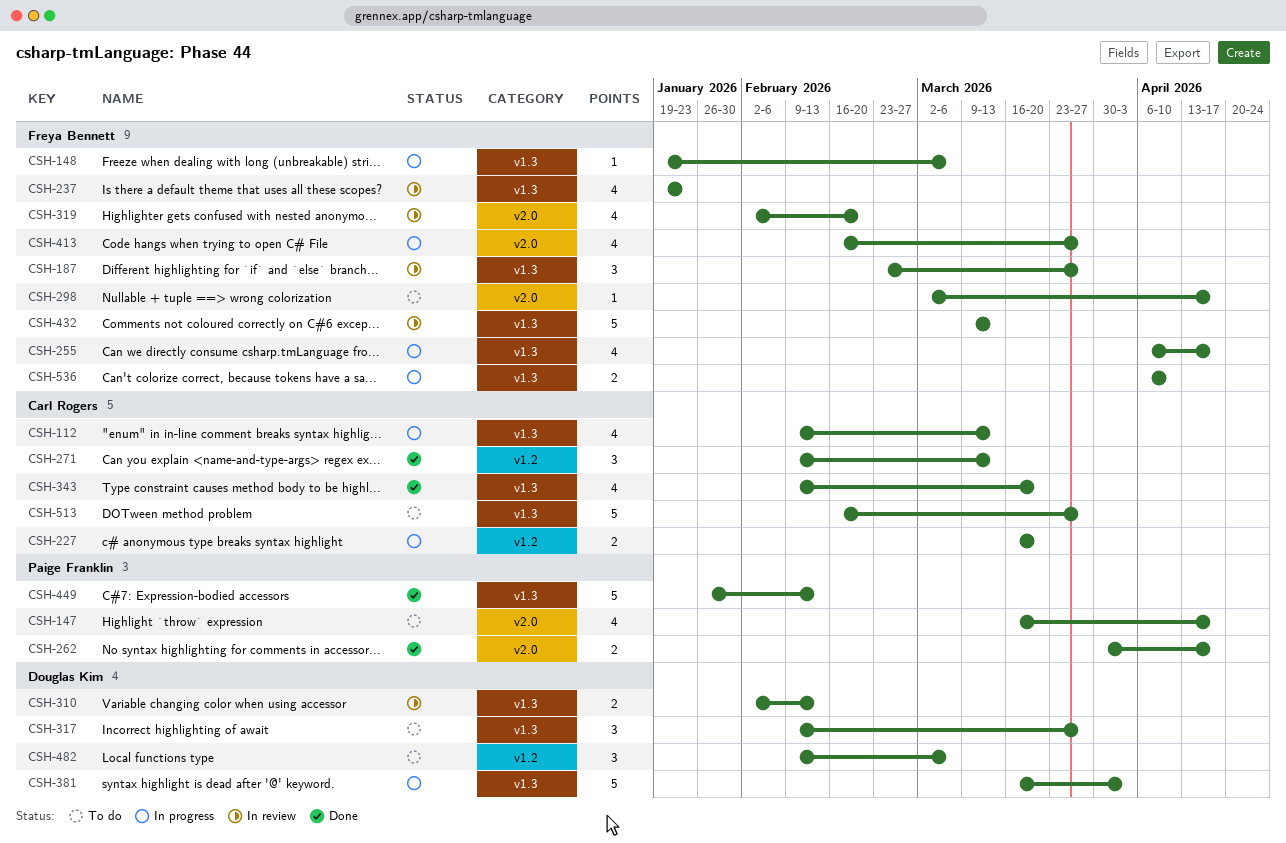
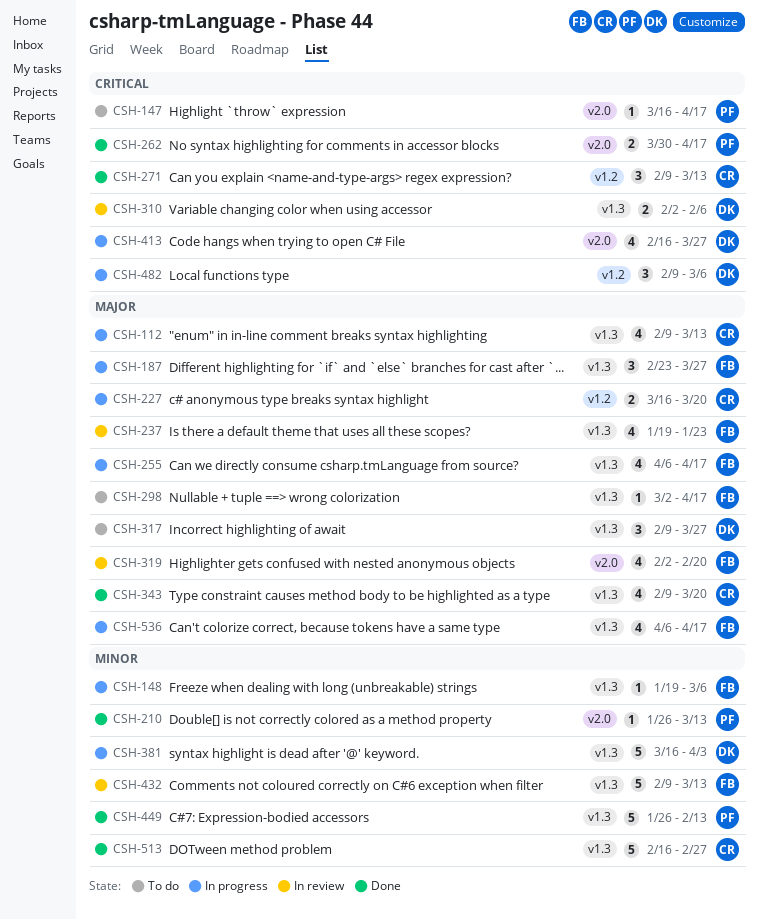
CSH-147, estimate: 4 -> 1
CSH-187, status: In review -> In progress
CSH-210: none -> present
CSH-298, label: v2.0 -> v1.3
CSH-310, due: Feb 13 -> Feb 6
CSH-413, owner: Freya Bennett -> Douglas Kim
CSH-432, start: Mar 9 -> Feb 9
CSH-482, status: To do -> In progress
CSH-513, status: To do -> Done
CSH-513, due: Mar 27 -> Feb 27
CSH-536, estimate: 2 -> 4
CSH-536, due: Apr 10 -> Apr 17

